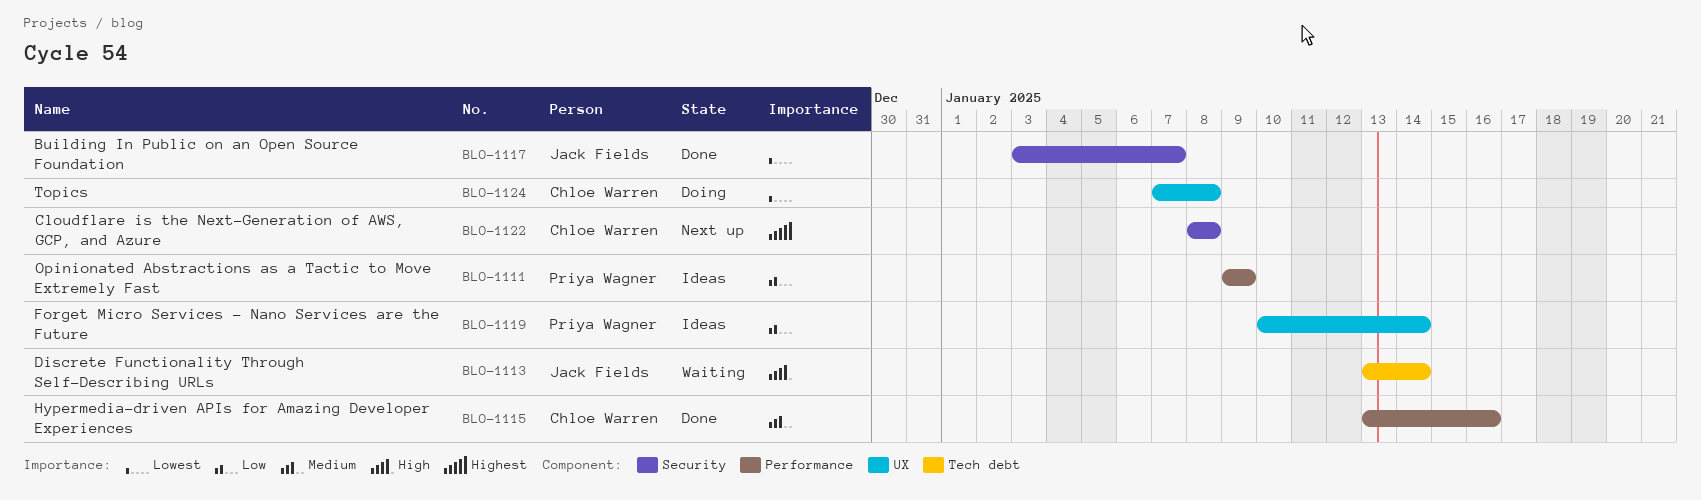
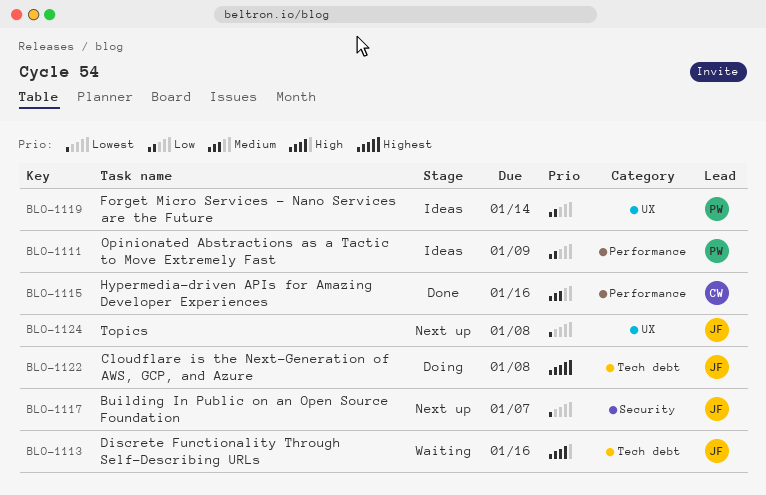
BLO-1113, due: Jan 14 -> Jan 16
BLO-1117, status: Done -> Next up
BLO-1122, status: Next up -> Doing
BLO-1122, owner: Chloe Warren -> Jack Fields
BLO-1122, label: Security -> Tech debt
BLO-1124, status: Doing -> Next up
BLO-1124, owner: Chloe Warren -> Jack Fields

